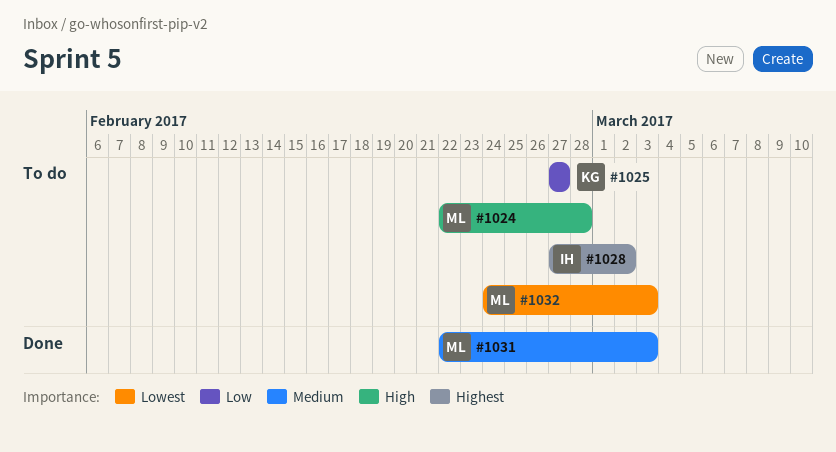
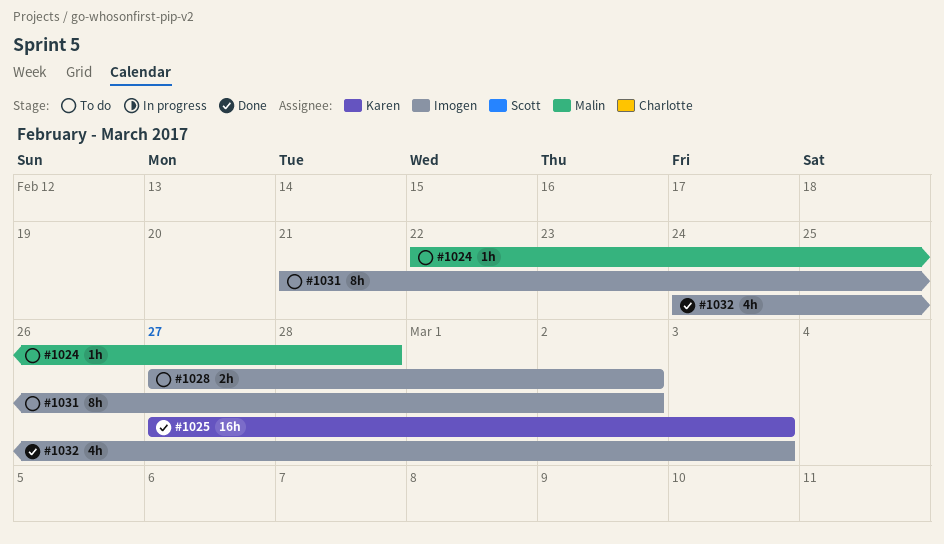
#1025, status: To do -> Done
#1025, due: Feb 27 -> Mar 3
#1031, status: Done -> To do
#1031, owner: Malin -> Imogen
#1031, start: Feb 22 -> Feb 21
#1031, due: Mar 3 -> Mar 2
#1032, status: To do -> Done
#1032, owner: Malin -> Imogen

